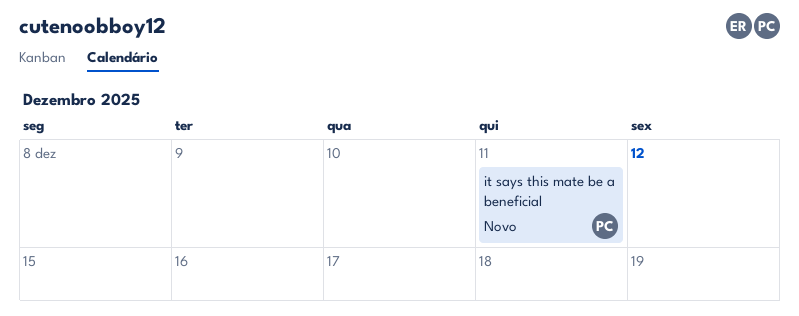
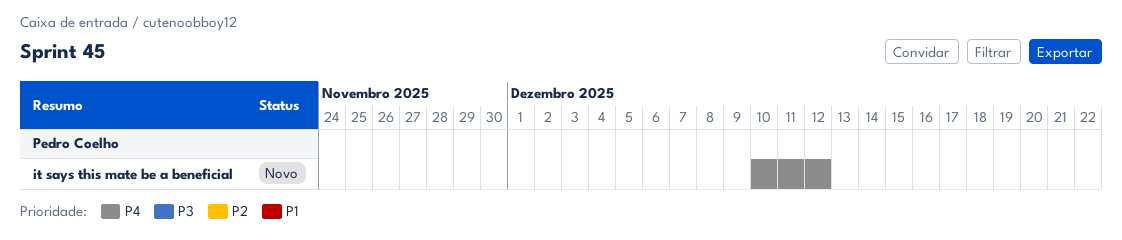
it says this mate be a beneficial, due: Dec 11 -> Dec 12

